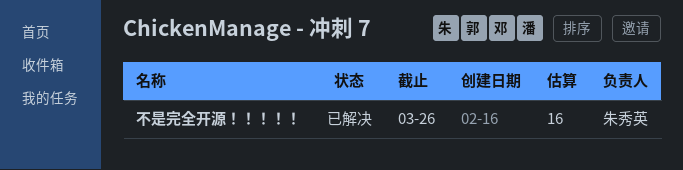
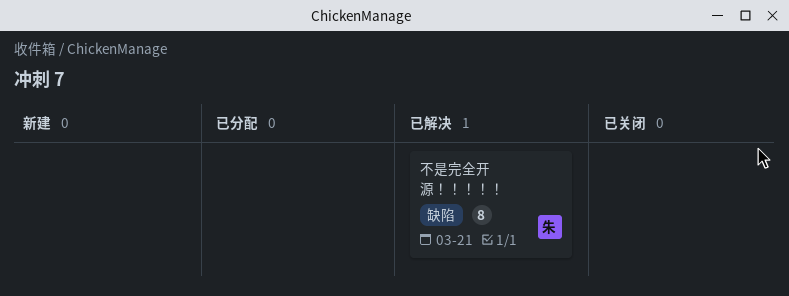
不是完全开源！！！！！, estimate: 16 -> 8
不是完全开源！！！！！, due: Mar 26 -> Mar 21

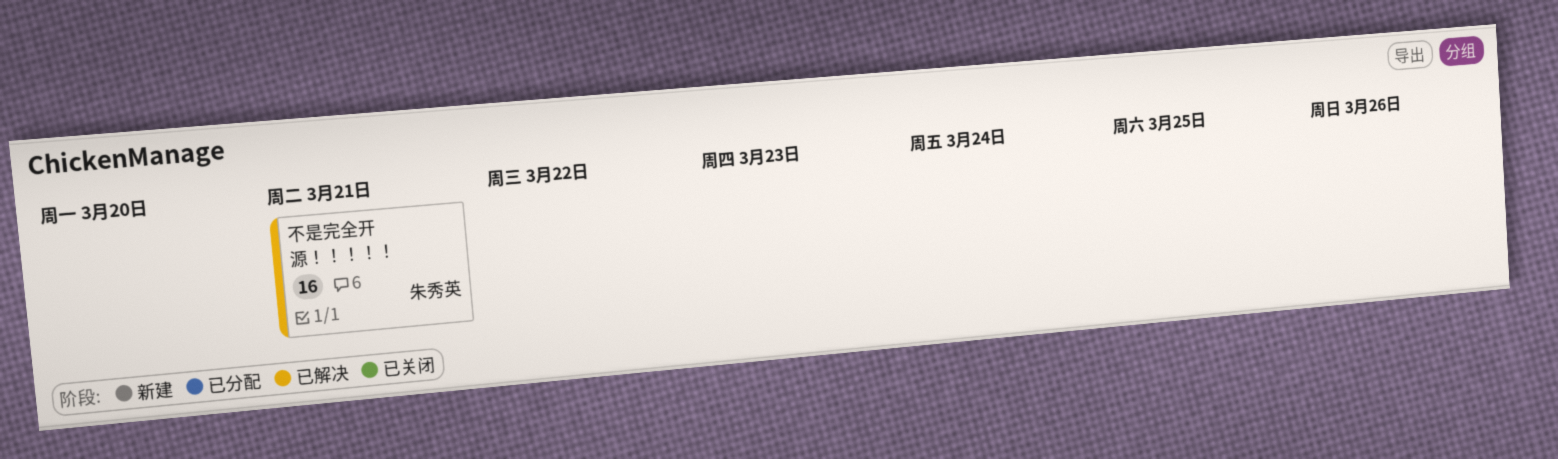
不是完全开源！！！！！, estimate: 8 -> 16

